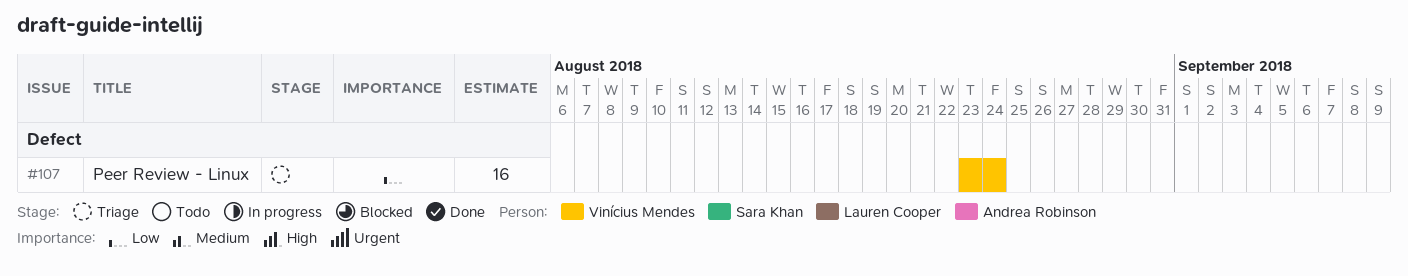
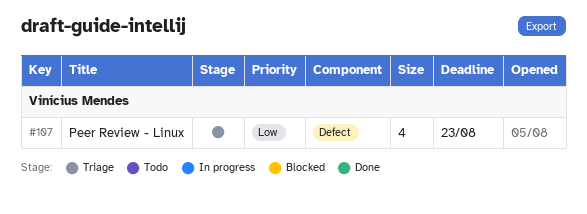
#107, estimate: 16 -> 4
#107, due: Aug 24 -> Aug 23

